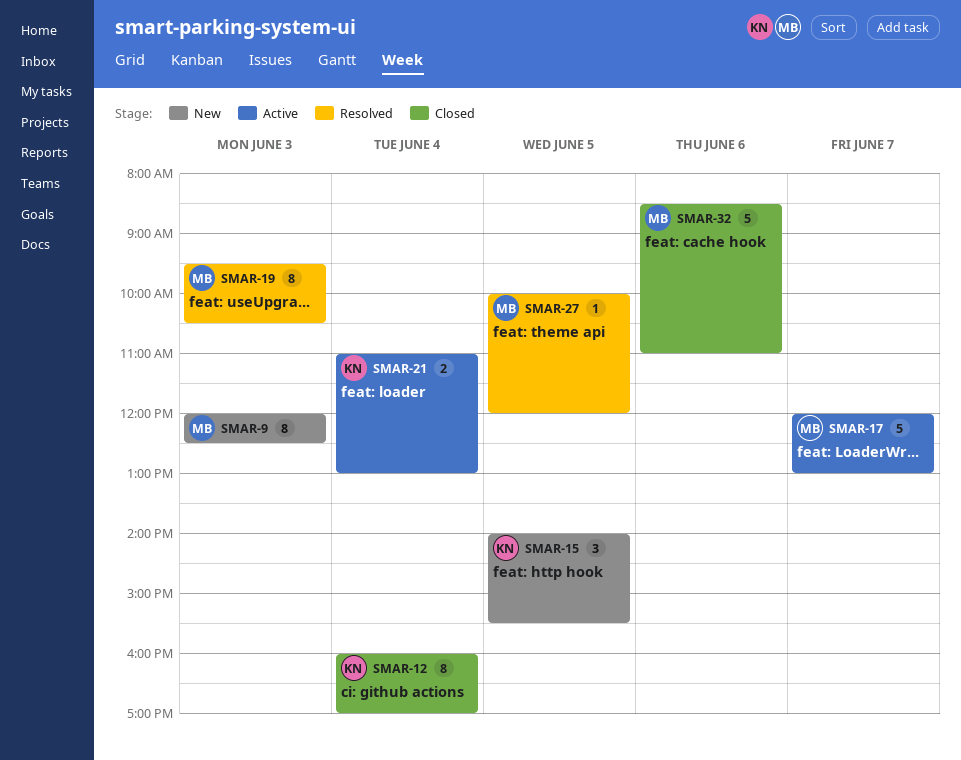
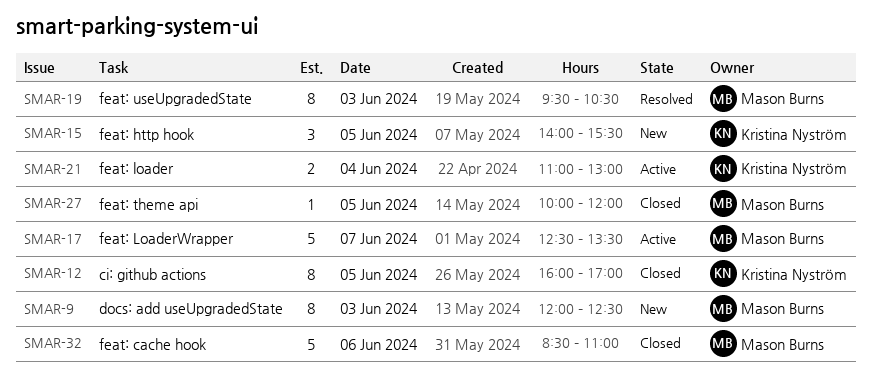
SMAR-12, day: Jun 4 -> Jun 5
SMAR-17, begins: 12:00 -> 12:30
SMAR-17, ends: 13:00 -> 13:30
SMAR-27, status: Resolved -> Closed

